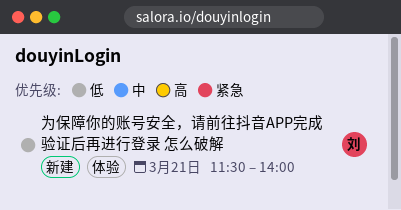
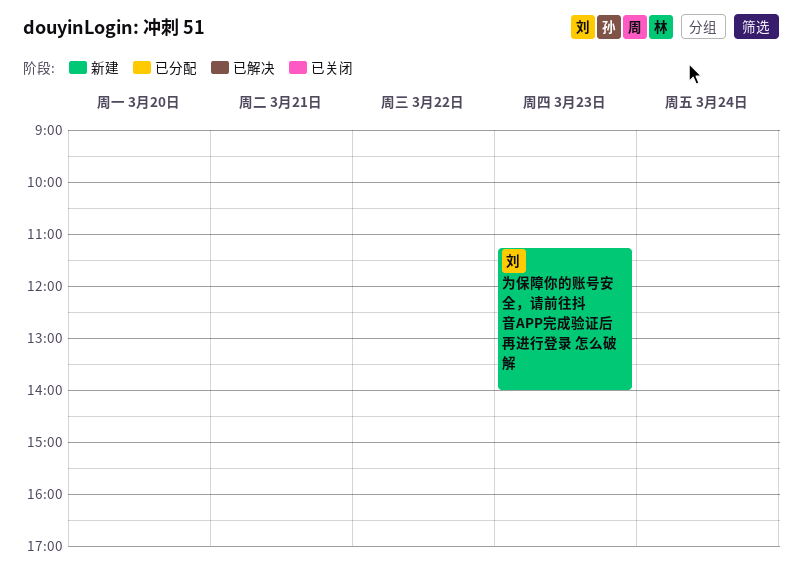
为保障你的账号安全，请前往抖音APP完成验证后再进行登录 怎么破解, day: Mar 21 -> Mar 23
为保障你的账号安全，请前往抖音APP完成验证后再进行登录 怎么破解, begins: 11:30 -> 11:15

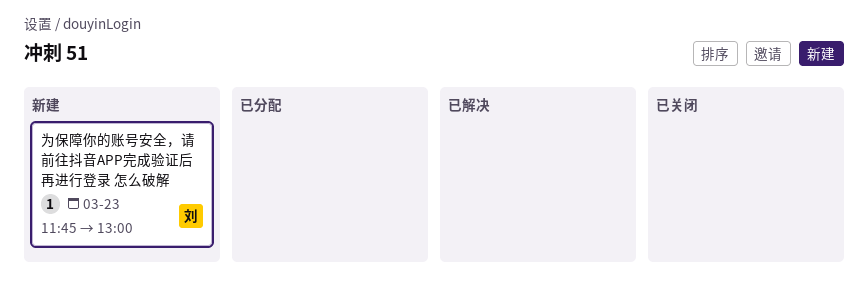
为保障你的账号安全，请前往抖音APP完成验证后再进行登录 怎么破解, begins: 11:15 -> 11:45
为保障你的账号安全，请前往抖音APP完成验证后再进行登录 怎么破解, ends: 14:00 -> 13:00

